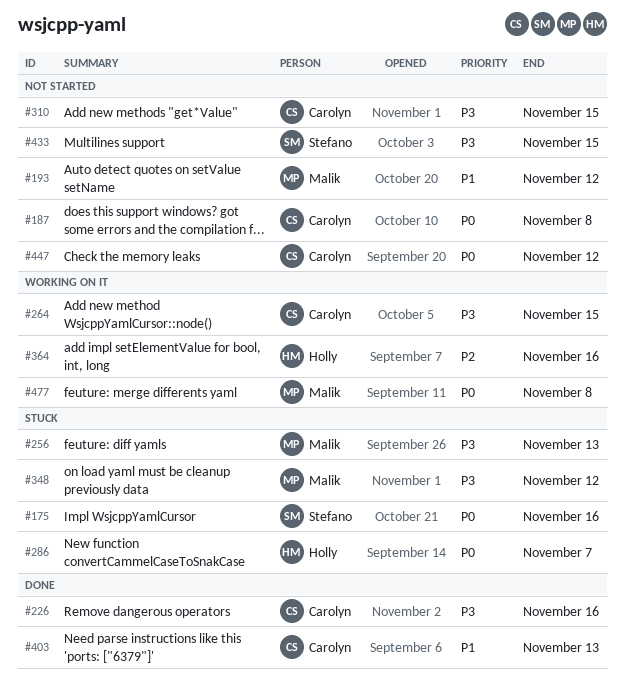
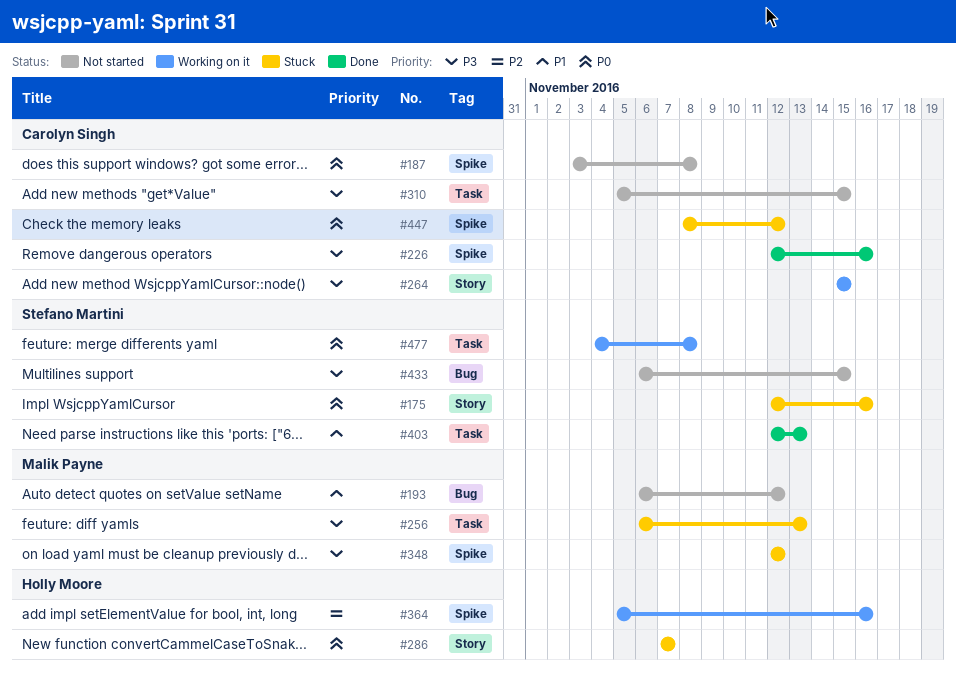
#403, owner: Carolyn Singh -> Stefano Martini
#447, status: Not started -> Stuck
#477, owner: Malik Payne -> Stefano Martini

